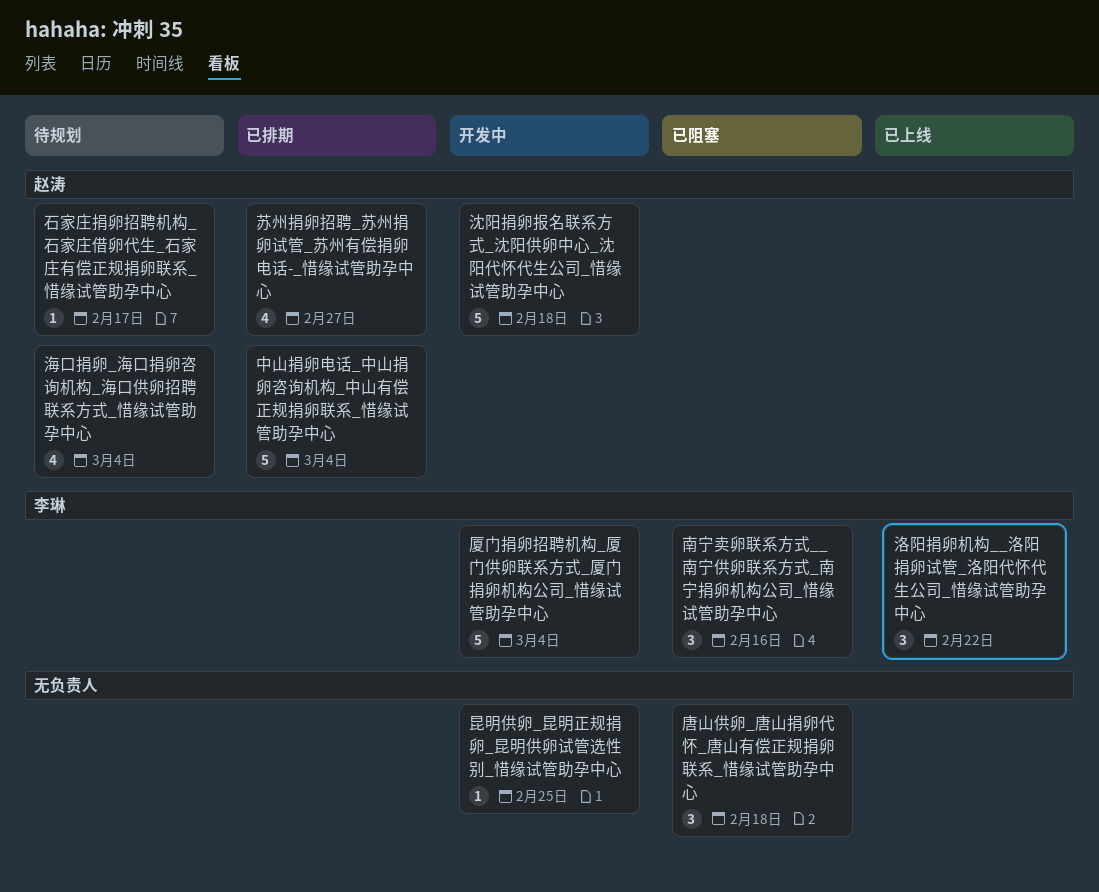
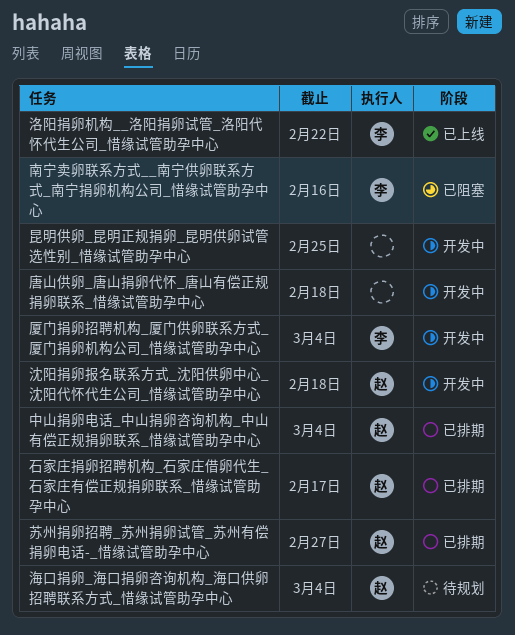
唐山供卵_唐山捐卵代怀_唐山有偿正规捐卵联系_惜缘试管助孕中心, status: 已阻塞 -> 开发中
石家庄捐卵招聘机构_石家庄借卵代生_石家庄有偿正规捐卵联系_惜缘试管助孕中心, status: 待规划 -> 已排期

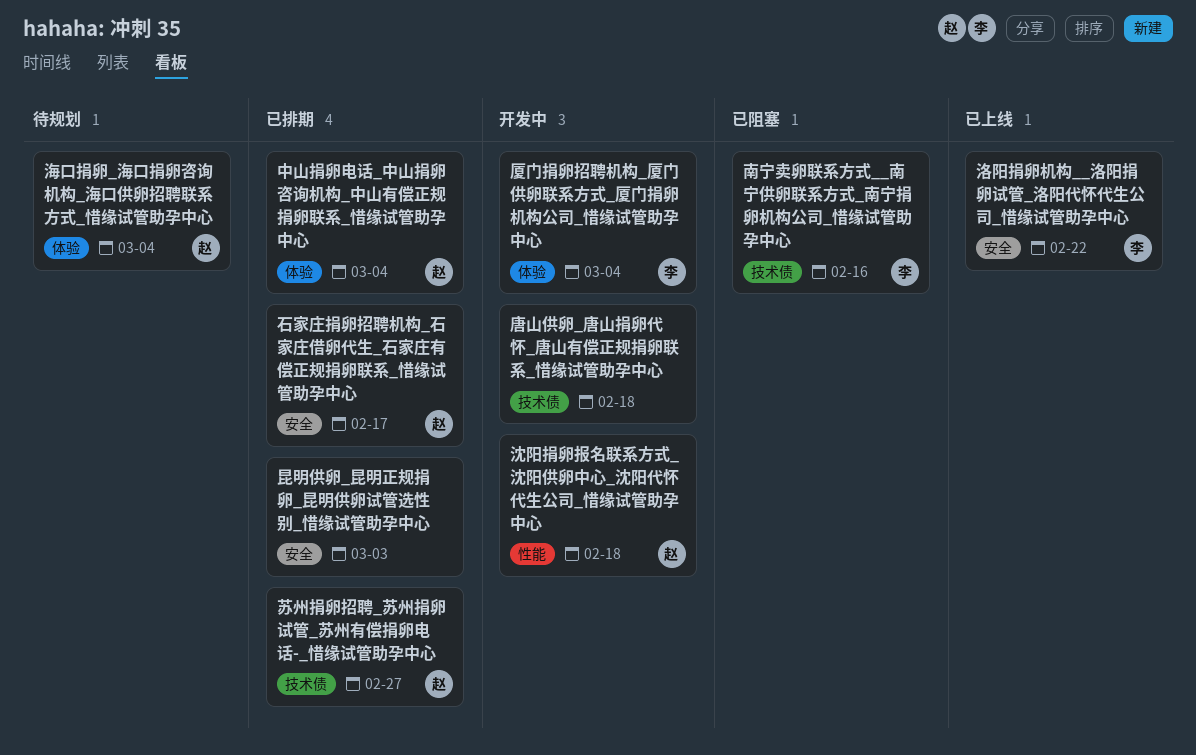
昆明供卵_昆明正规捐卵_昆明供卵试管选性别_惜缘试管助孕中心, status: 开发中 -> 已排期
昆明供卵_昆明正规捐卵_昆明供卵试管选性别_惜缘试管助孕中心, due: Feb 25 -> Mar 3

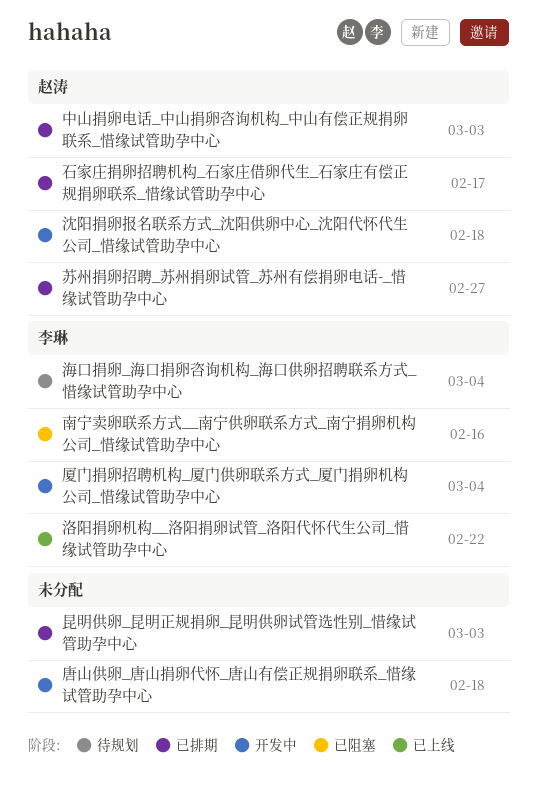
中山捐卵电话_中山捐卵咨询机构_中山有偿正规捐卵联系_惜缘试管助孕中心, due: Mar 4 -> Mar 3
海口捐卵_海口捐卵咨询机构_海口供卵招聘联系方式_惜缘试管助孕中心, owner: 赵涛 -> 李琳

